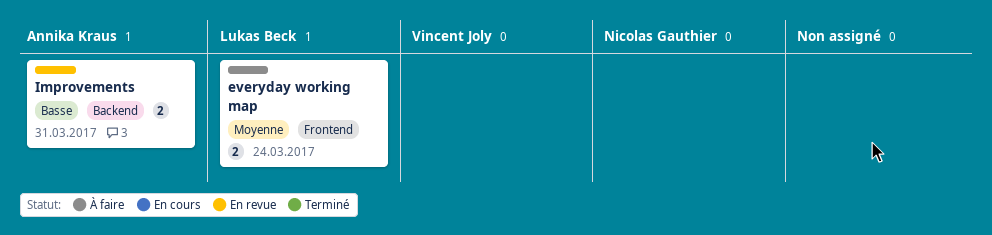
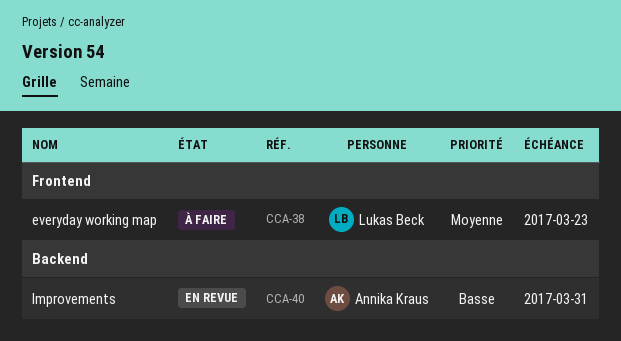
everyday working map, due: Mar 24 -> Mar 23

